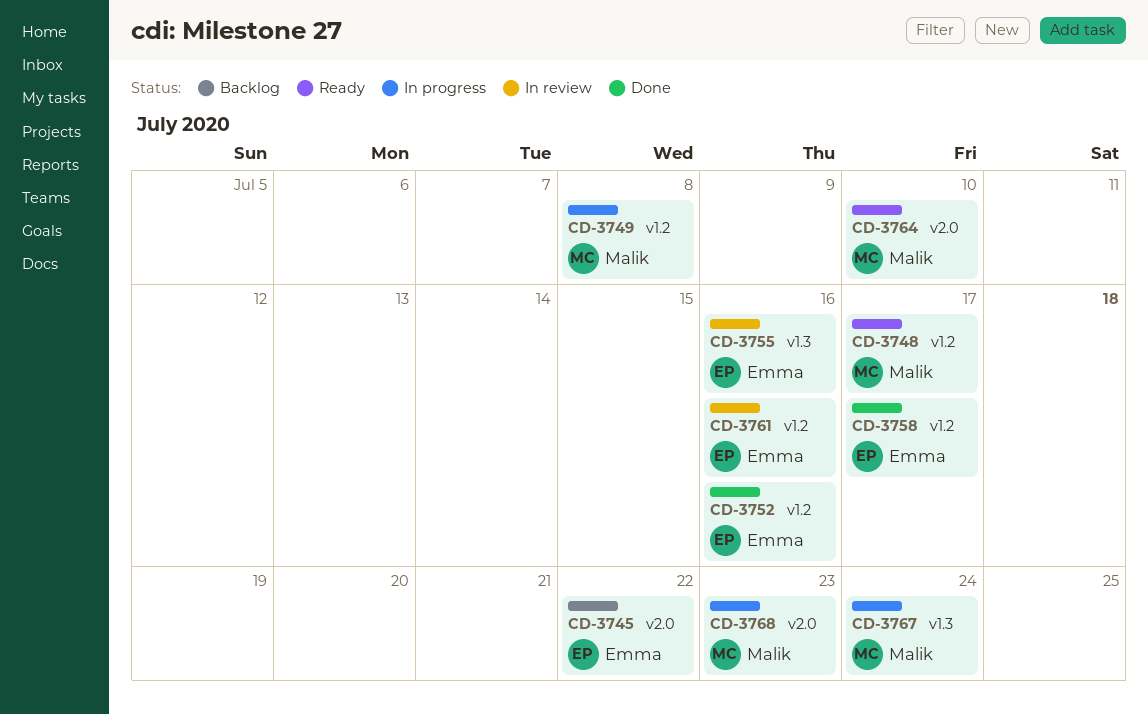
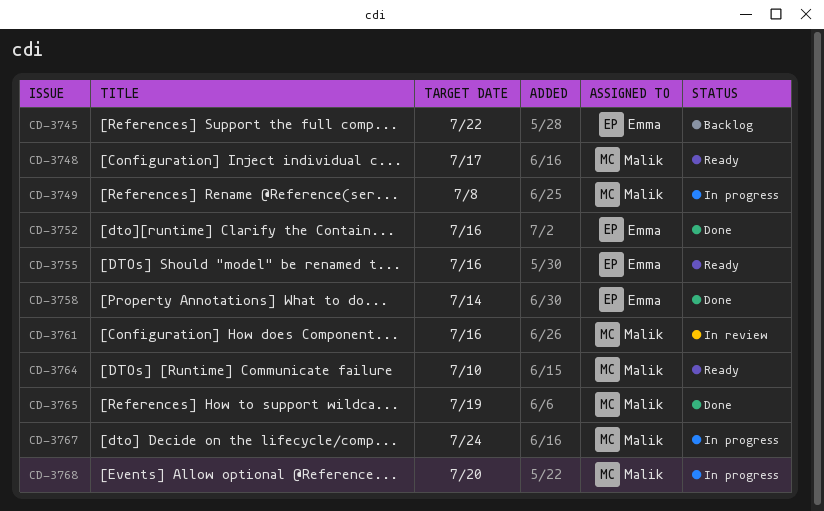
CD-3755, status: In review -> Ready
CD-3758, due: Jul 17 -> Jul 14
CD-3761, owner: Emma -> Malik
CD-3765: none -> present
CD-3768, due: Jul 23 -> Jul 20

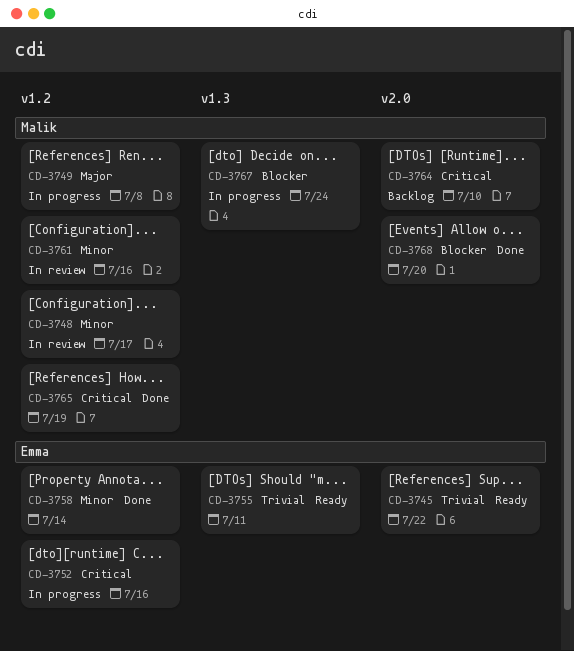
CD-3745, status: Backlog -> Ready
CD-3748, status: Ready -> In review
CD-3752, status: Done -> In progress
CD-3755, due: Jul 16 -> Jul 11
CD-3764, status: Ready -> Backlog
CD-3768, status: In progress -> Done

